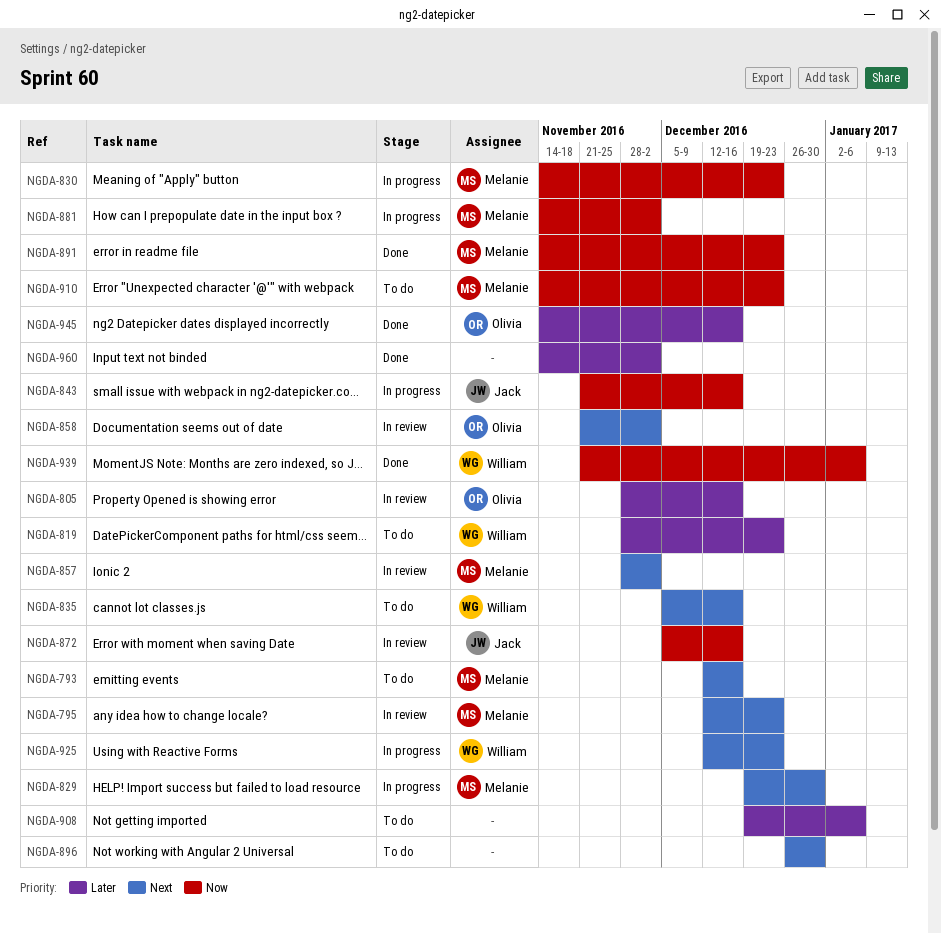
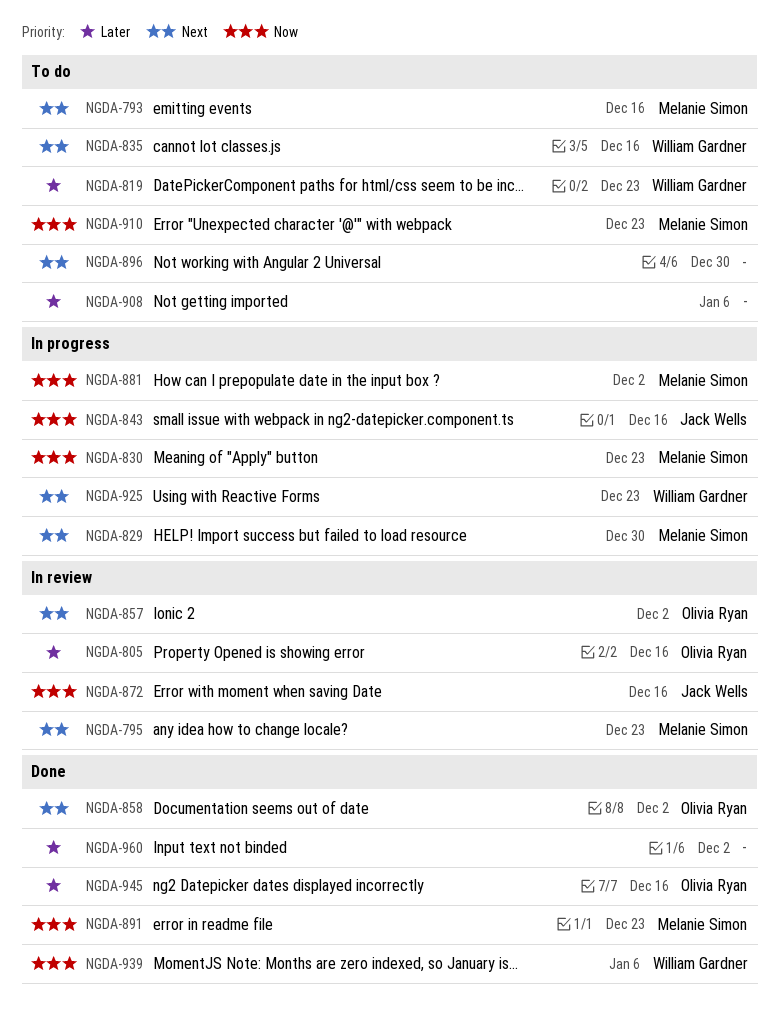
NGDA-857, owner: Melanie Simon -> Olivia Ryan
NGDA-858, status: In review -> Done

